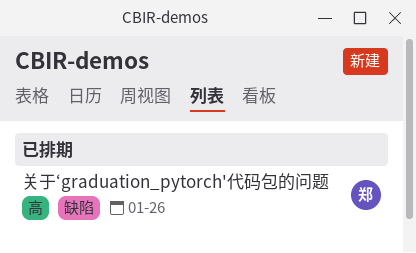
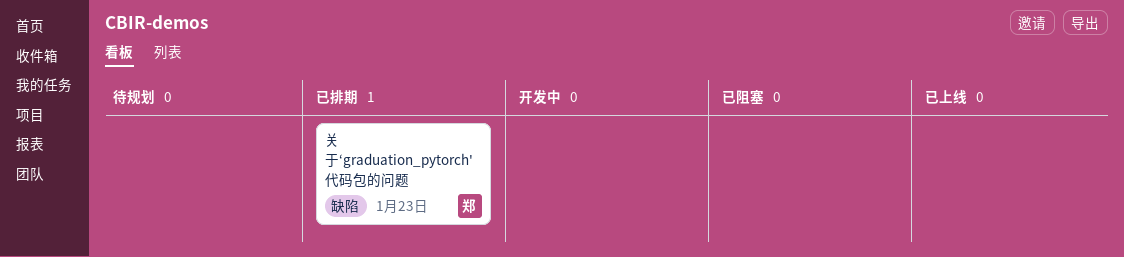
关于‘graduation_pytorch'代码包的问题, due: Jan 26 -> Jan 23

